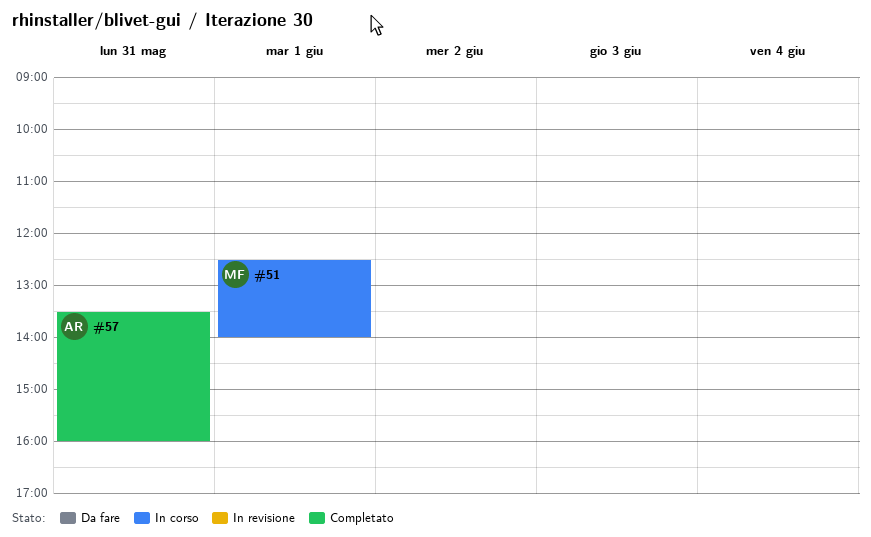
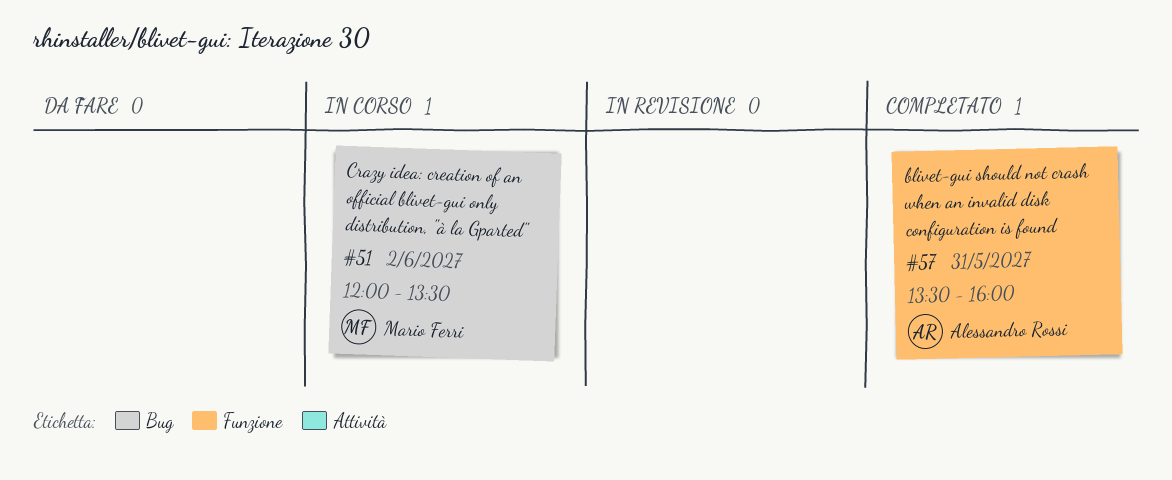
#51, day: Jun 1 -> Jun 2
#51, begins: 12:30 -> 12:00
#51, ends: 14:00 -> 13:30

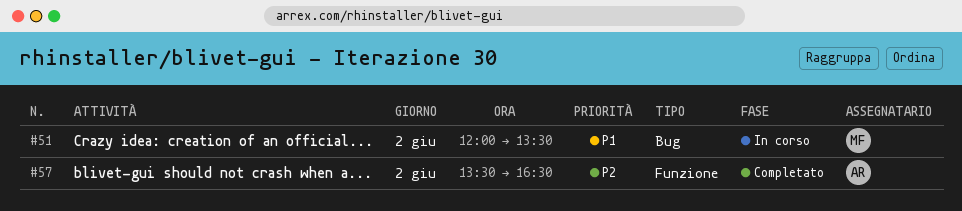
#57, day: May 31 -> Jun 2
#57, ends: 16:00 -> 16:30

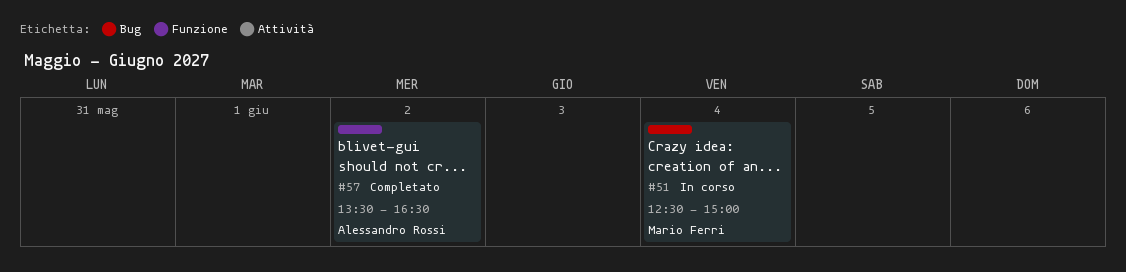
#51, day: Jun 2 -> Jun 4
#51, begins: 12:00 -> 12:30
#51, ends: 13:30 -> 15:00

